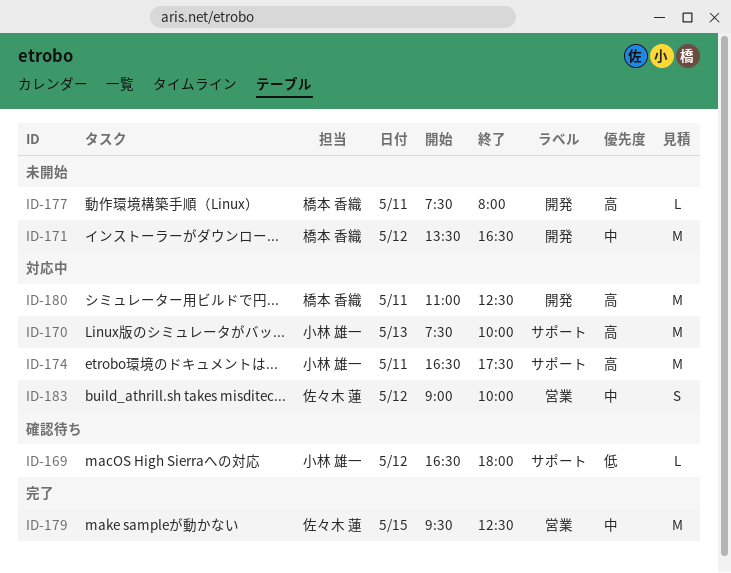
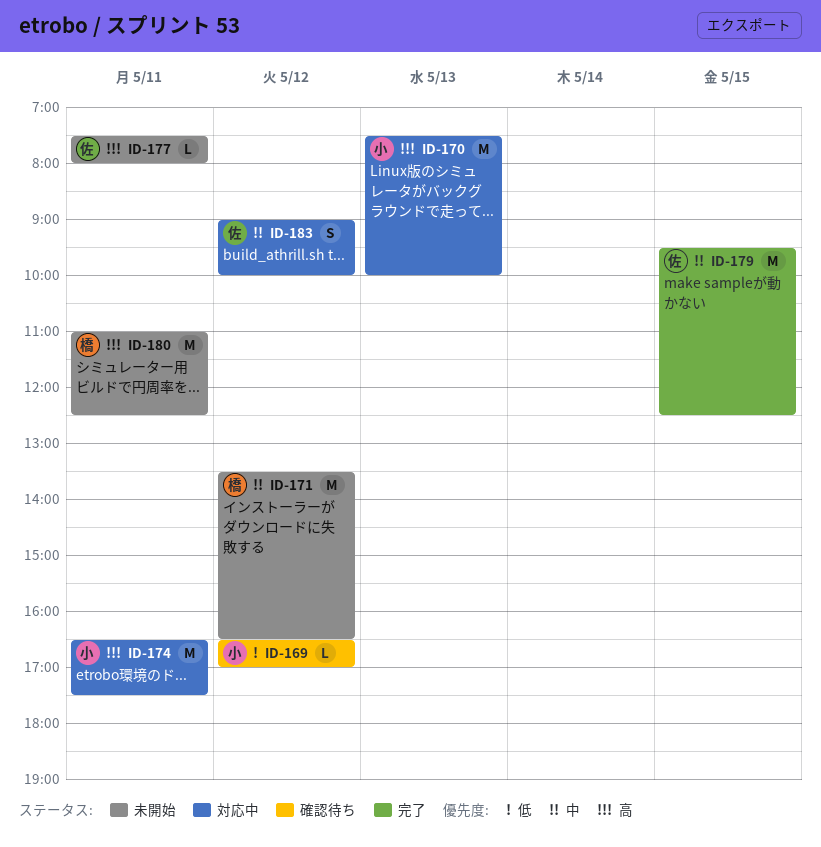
ID-169, ends: 18:00 -> 17:00
ID-177, owner: 橋本 香織 -> 佐々木 蓮
ID-180, status: 対応中 -> 未開始

